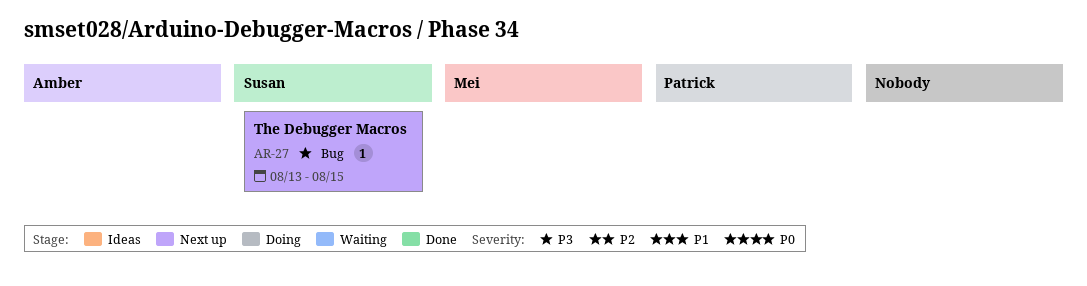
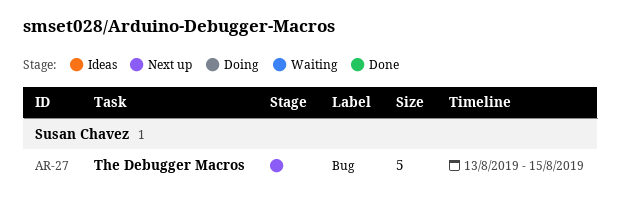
AR-27, estimate: 1 -> 5

